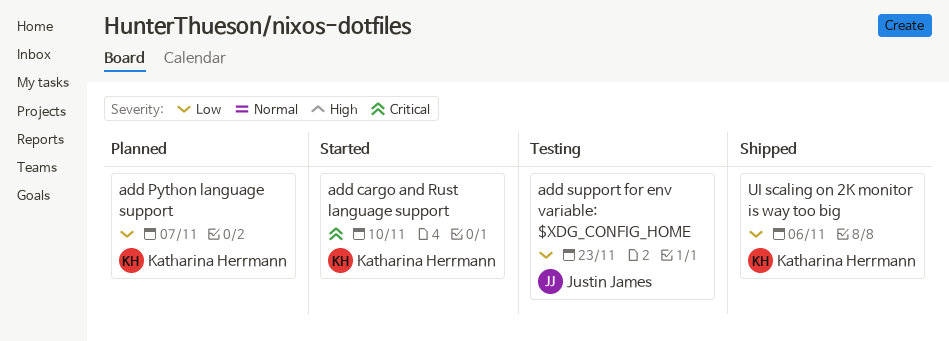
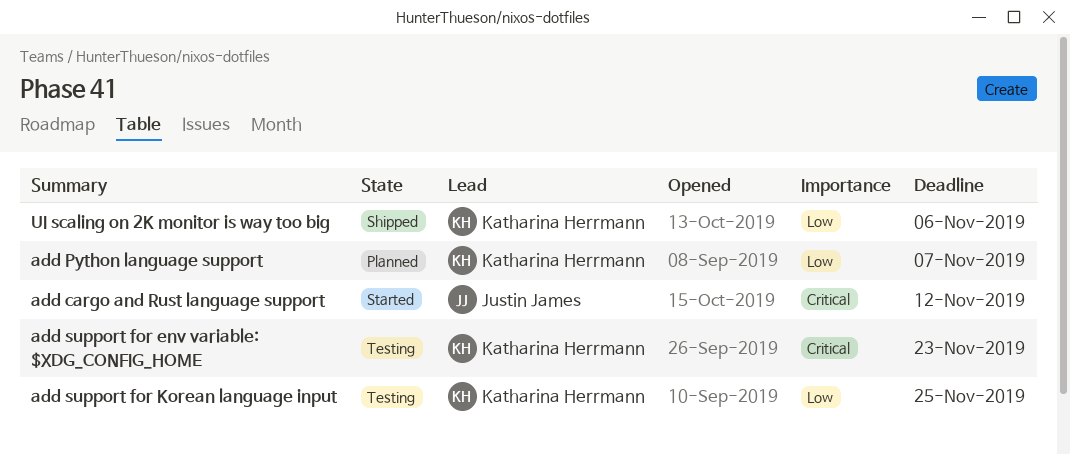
add cargo and Rust language support, owner: Katharina Herrmann -> Justin James
add cargo and Rust language support, due: Nov 10 -> Nov 12
add support for env variable: $XDG_CONFIG_HOME, owner: Justin James -> Katharina Herrmann
add support for env variable: $XDG_CONFIG_HOME, priority: Low -> Critical
add support for Korean language input: none -> present

